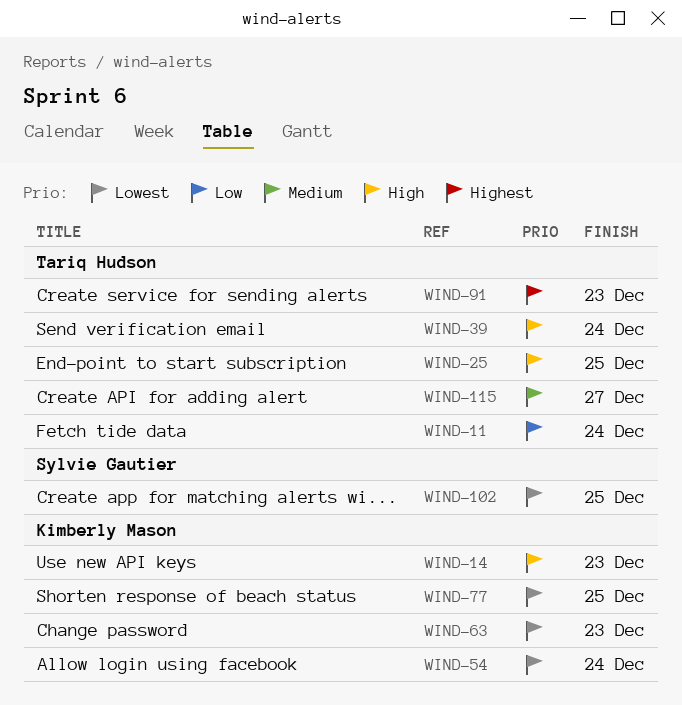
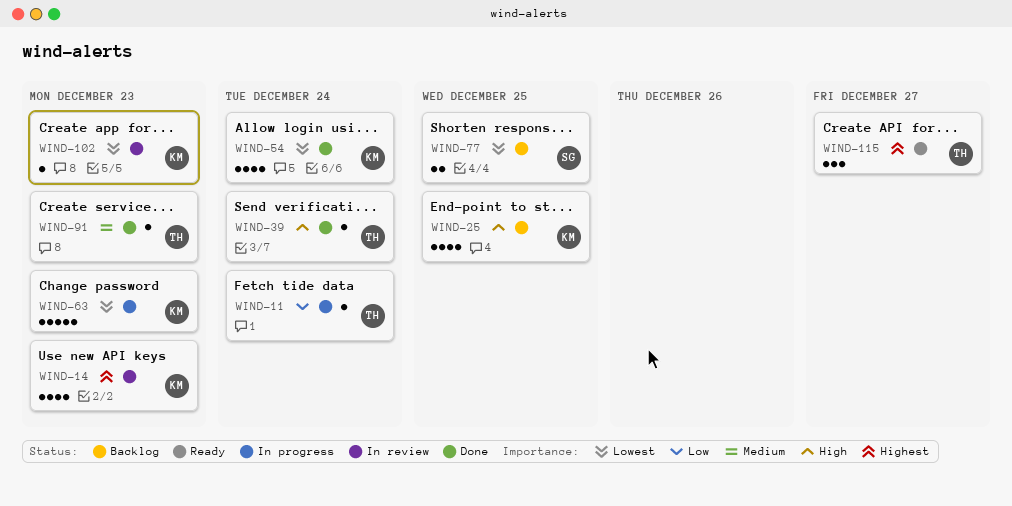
WIND-14, priority: High -> Highest
WIND-25, owner: Tariq Hudson -> Kimberly Mason
WIND-77, owner: Kimberly Mason -> Sylvie Gautier
WIND-91, priority: Highest -> Medium
WIND-102, owner: Sylvie Gautier -> Kimberly Mason
WIND-102, due: Dec 25 -> Dec 23
WIND-115, priority: Medium -> Highest

